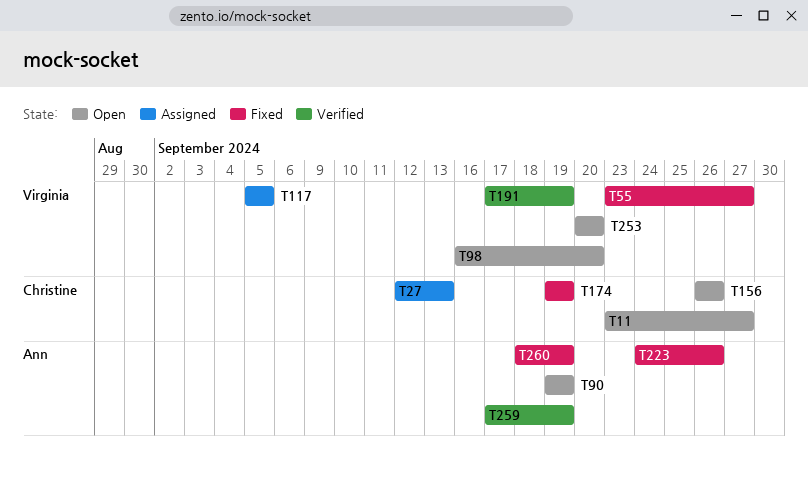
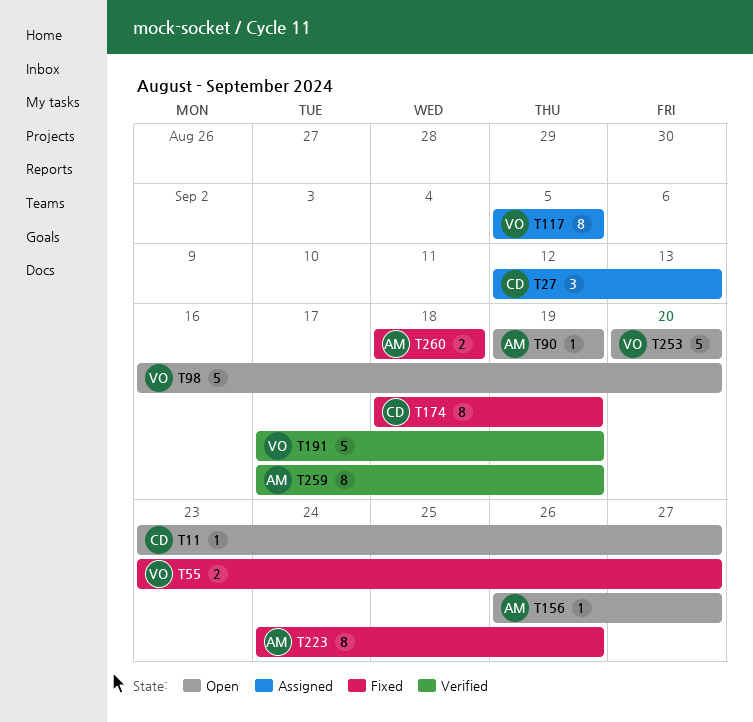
T156, owner: Christine -> Ann
T156, due: Sep 26 -> Sep 27
T174, start: Sep 19 -> Sep 18
T260, due: Sep 19 -> Sep 18

